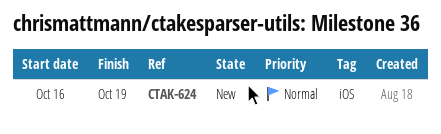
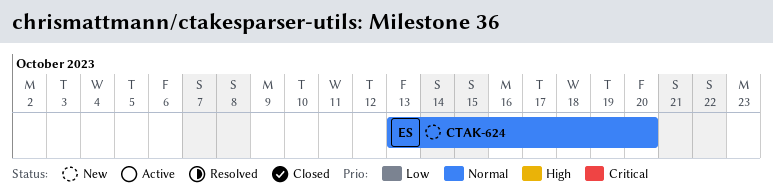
CTAK-624, start: Oct 16 -> Oct 13
CTAK-624, due: Oct 19 -> Oct 20

